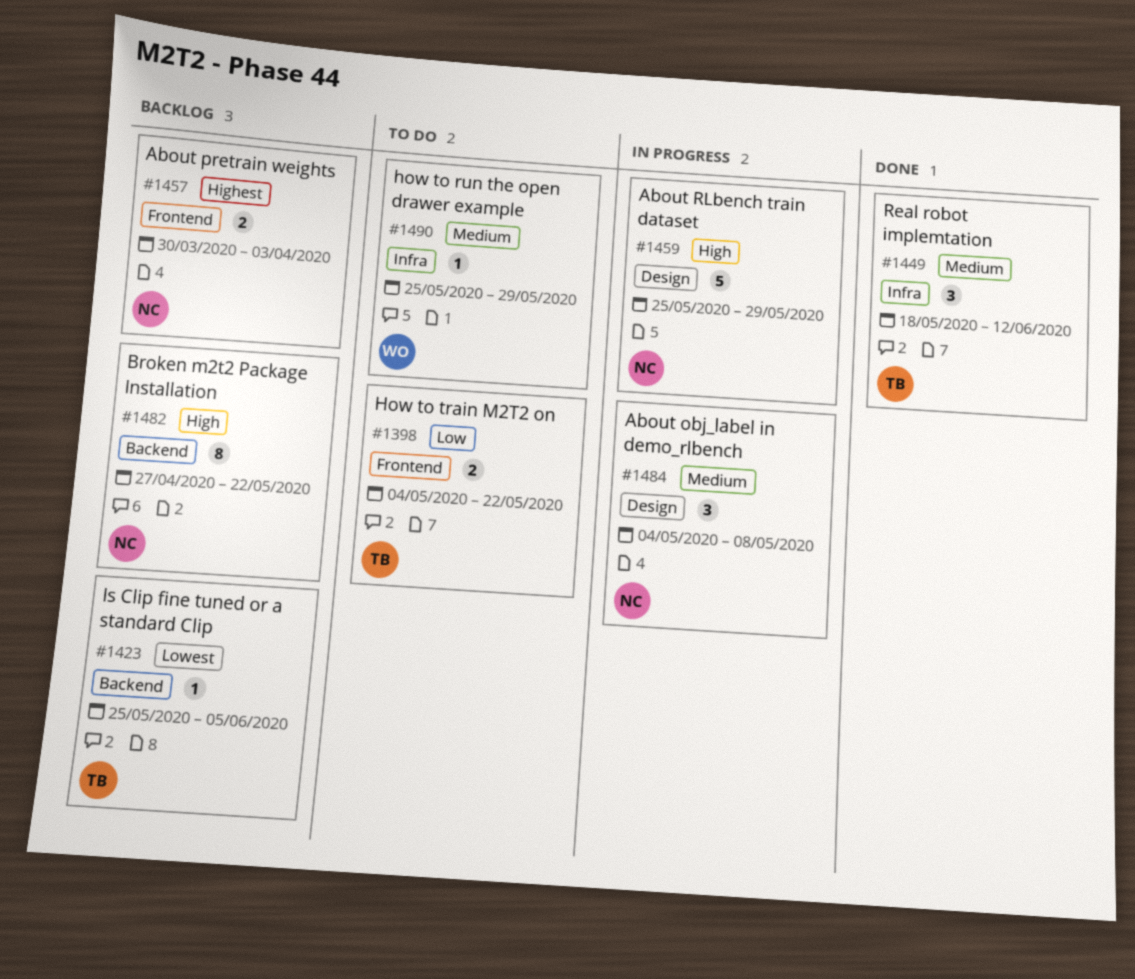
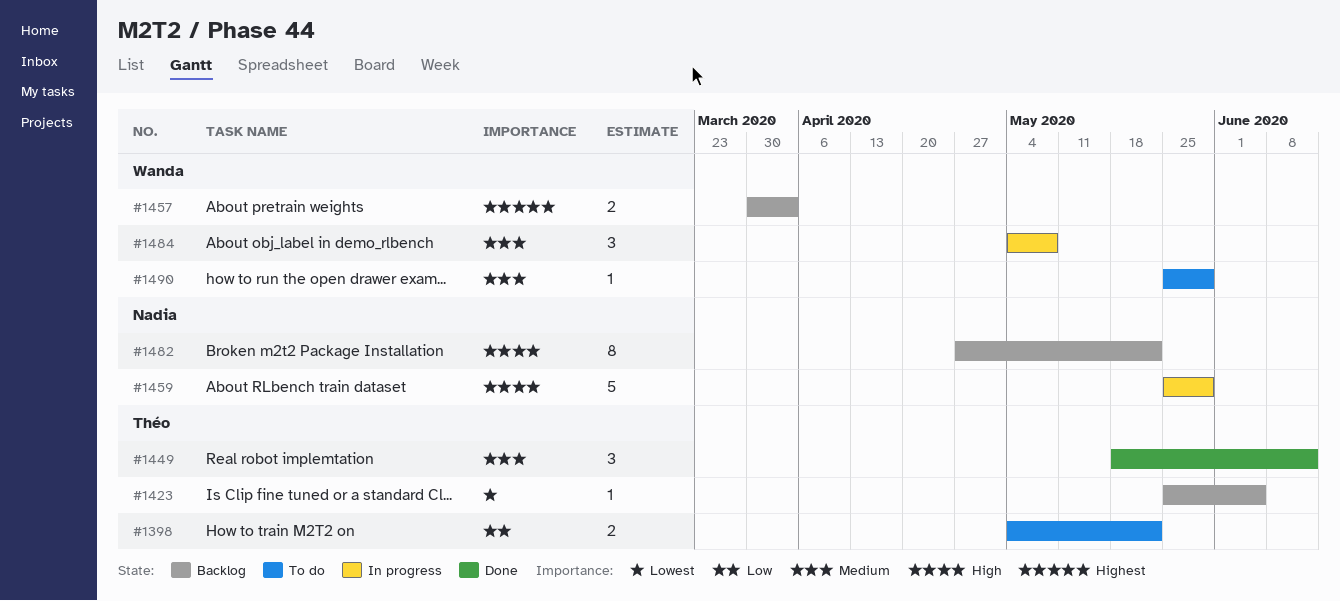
#1457, owner: Nadia -> Wanda
#1484, owner: Nadia -> Wanda

